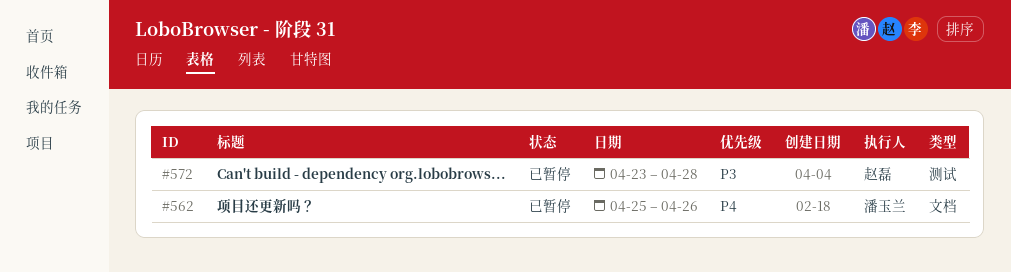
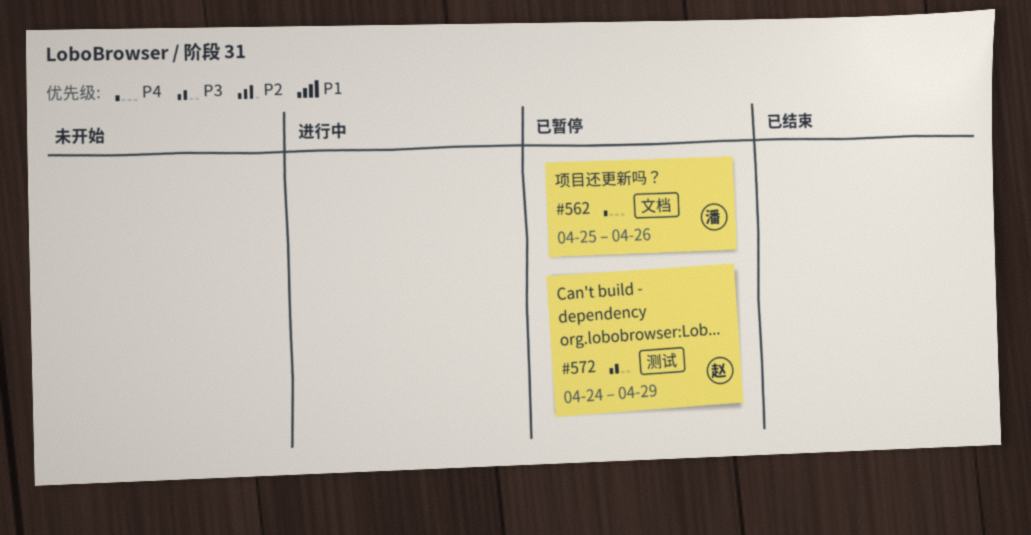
#572, start: Apr 23 -> Apr 24
#572, due: Apr 28 -> Apr 29

